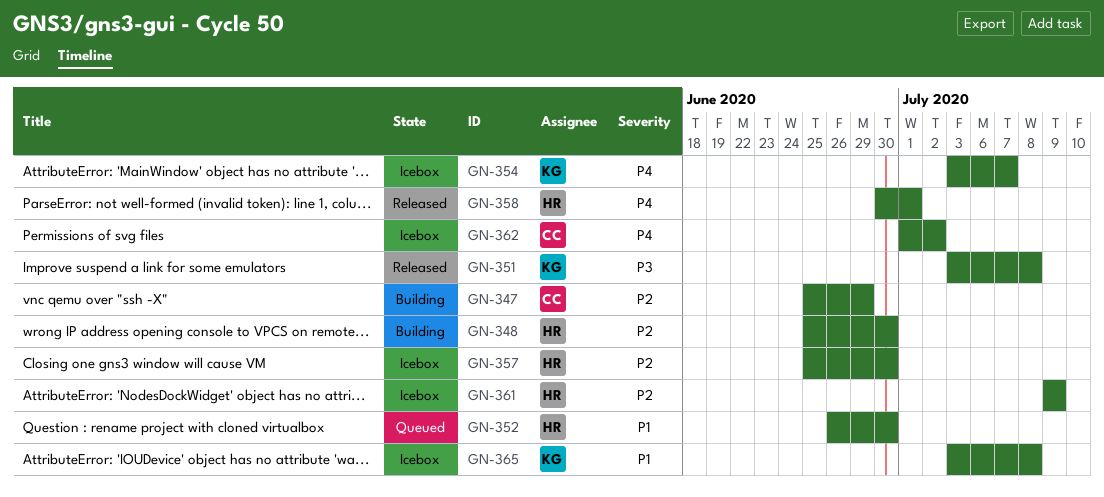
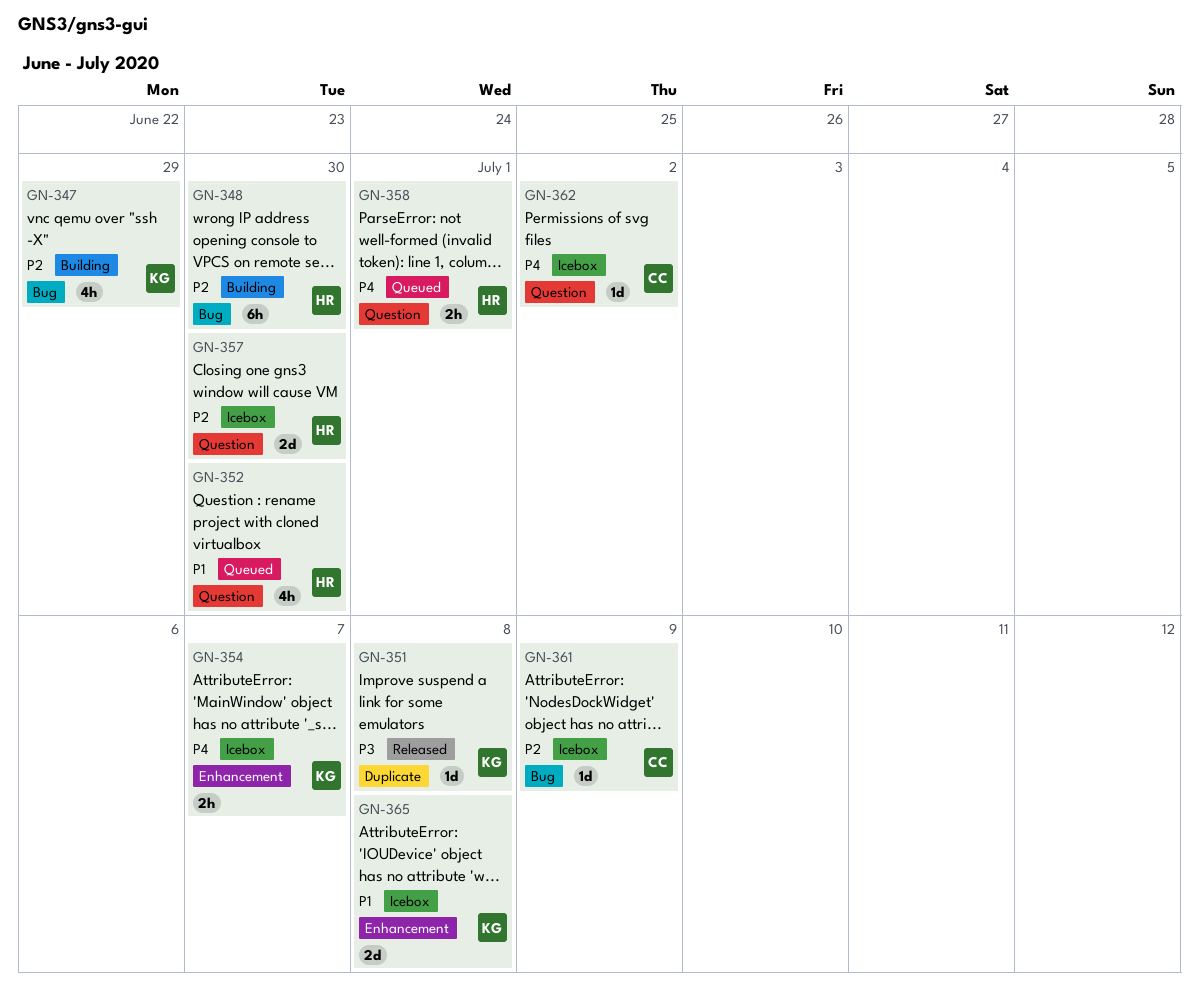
GN-347, owner: CC -> KG
GN-358, status: Released -> Queued
GN-361, owner: HR -> CC

